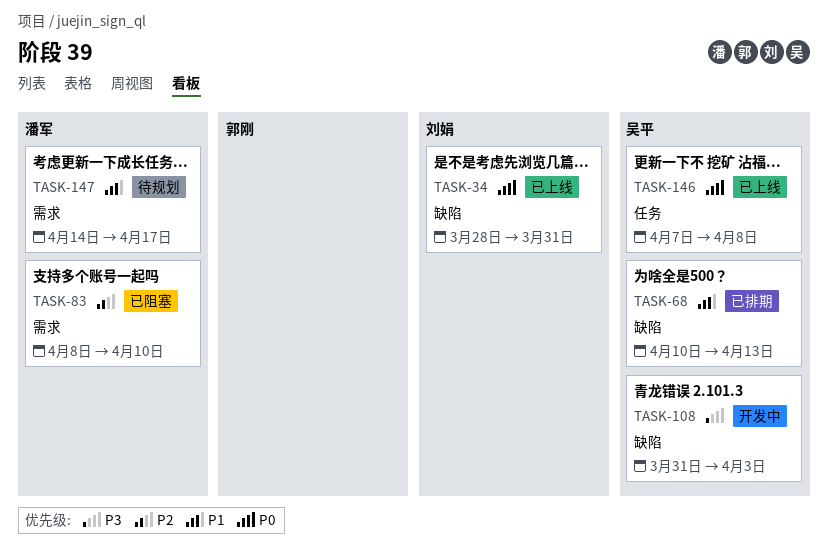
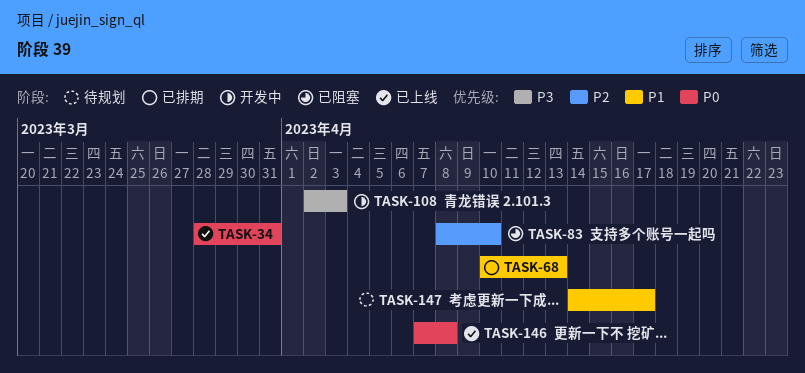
TASK-108, start: Mar 31 -> Apr 2

